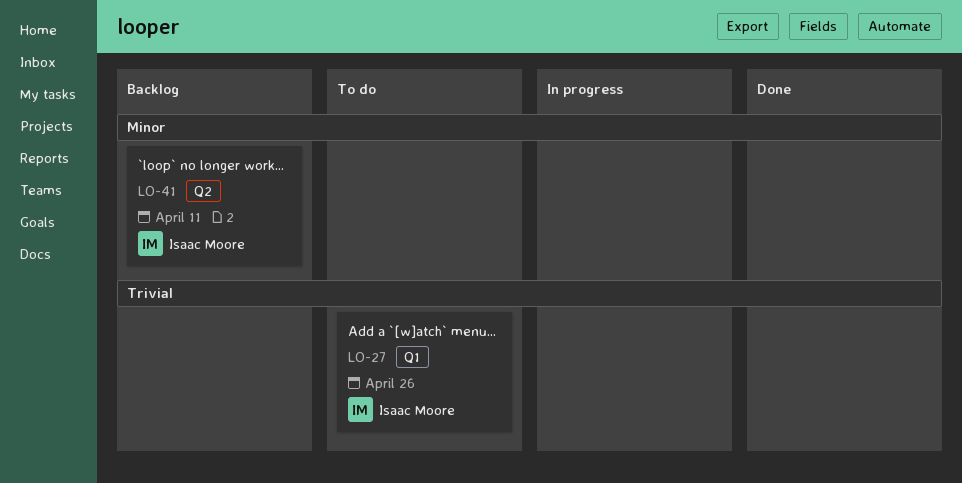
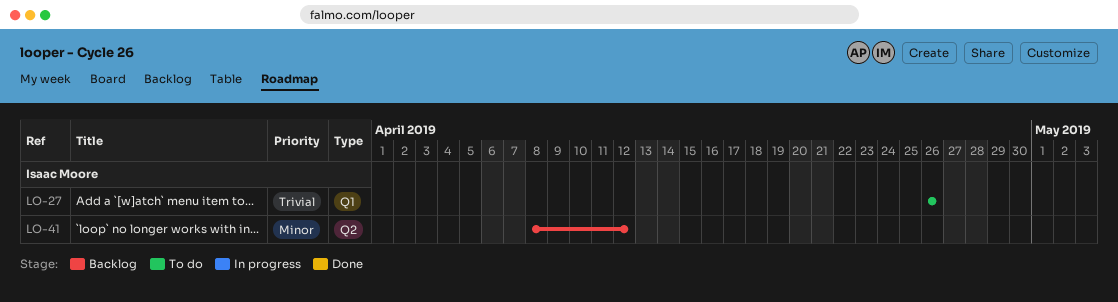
LO-41, due: Apr 11 -> Apr 12

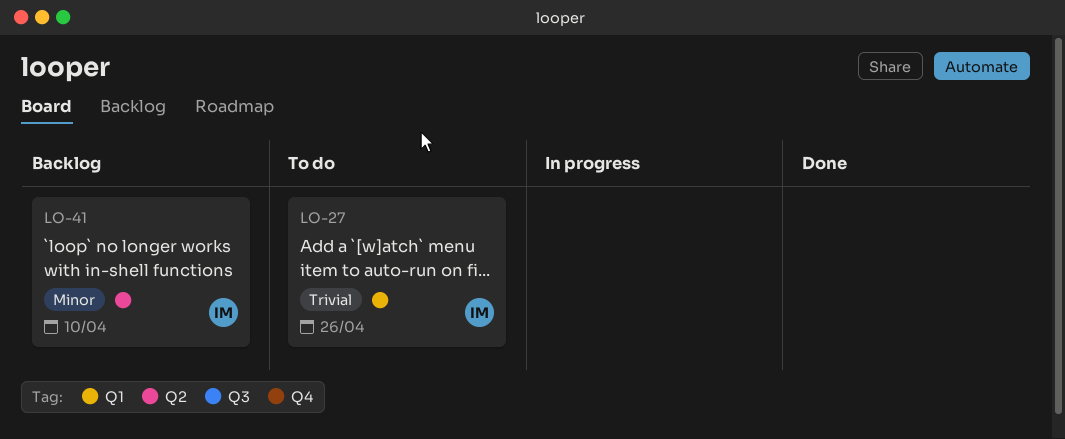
LO-41, due: Apr 12 -> Apr 10

